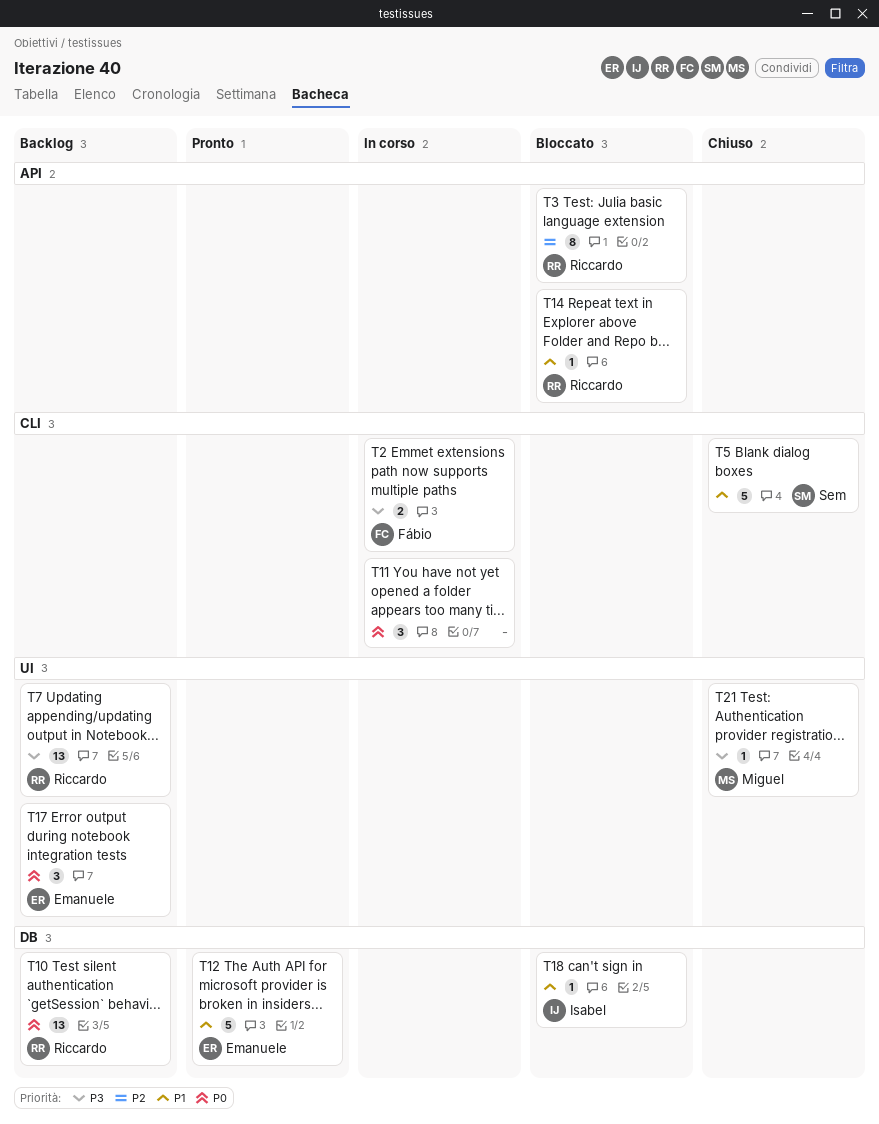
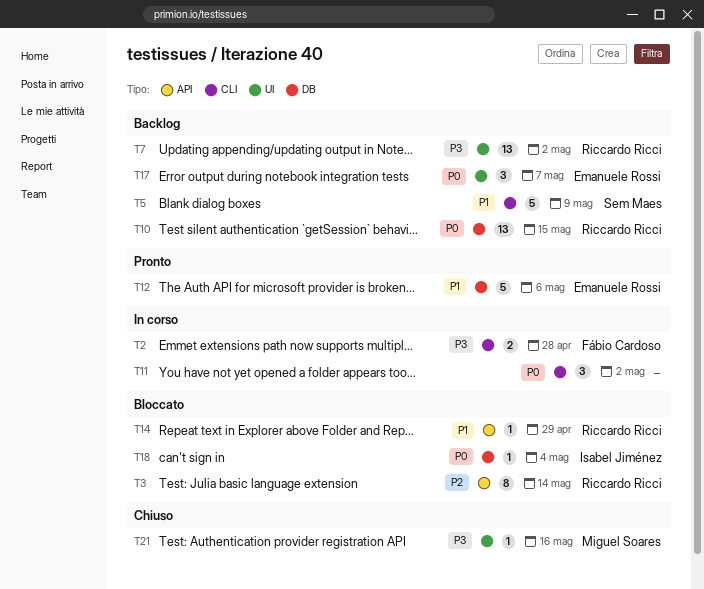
T5, status: Chiuso -> Backlog
T18, priority: P1 -> P0

